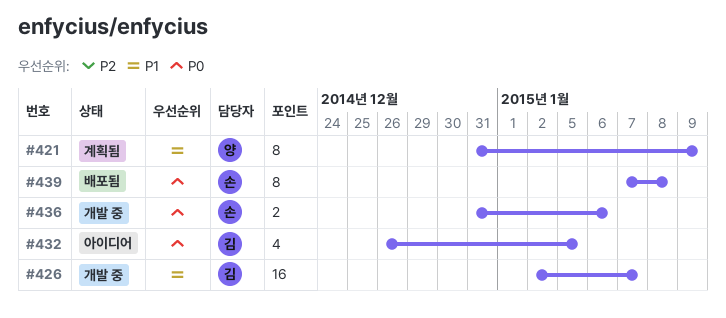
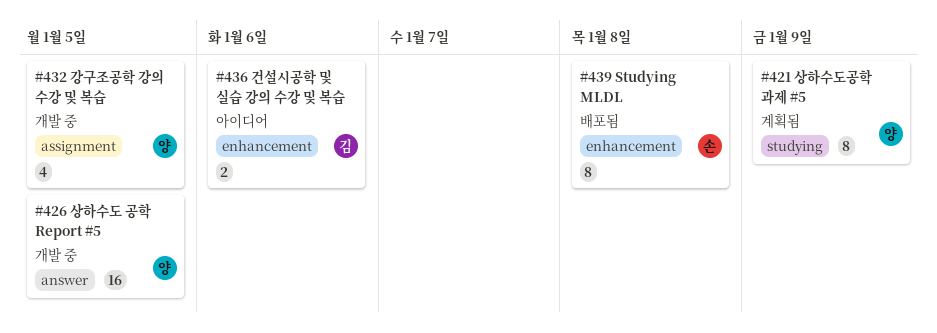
#426, owner: 김 -> 양
#426, due: Jan 7 -> Jan 5
#432, status: 아이디어 -> 개발 중
#432, owner: 김 -> 양
#436, status: 개발 중 -> 아이디어
#436, owner: 손 -> 김

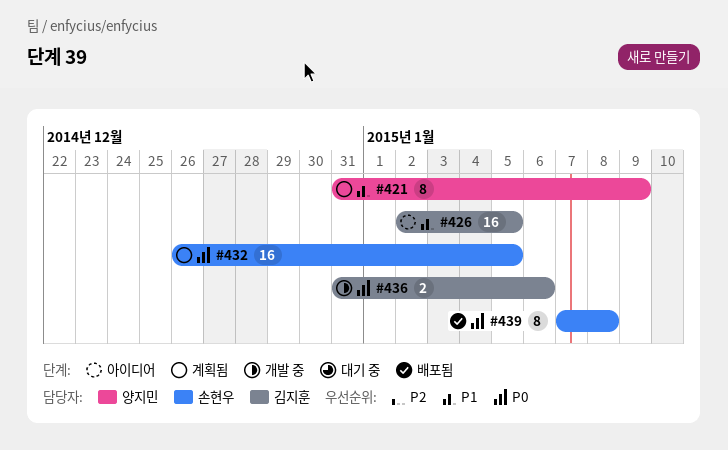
#426, status: 개발 중 -> 아이디어
#426, owner: 양지민 -> 김지훈
#432, status: 개발 중 -> 계획됨
#432, owner: 양지민 -> 손현우
#432, estimate: 4 -> 16
#436, status: 아이디어 -> 개발 중

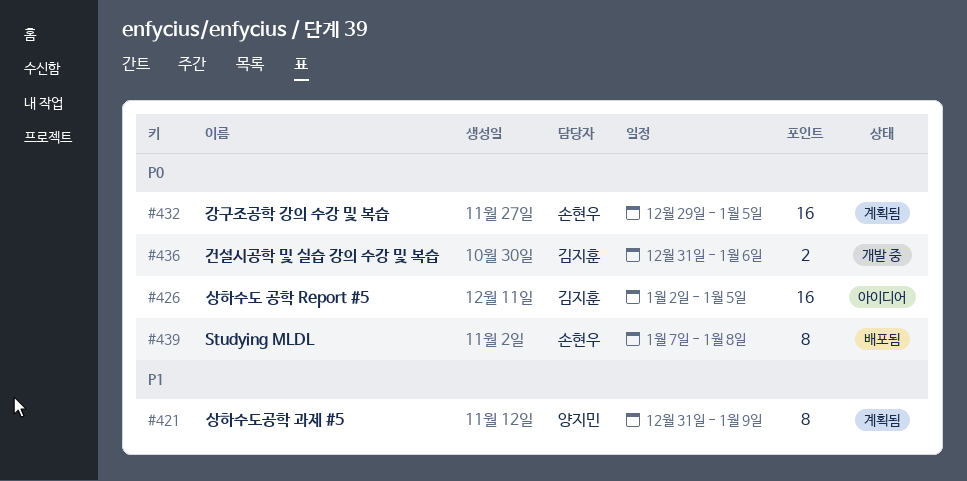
#426, priority: P1 -> P0
#432, start: Dec 26 -> Dec 29

